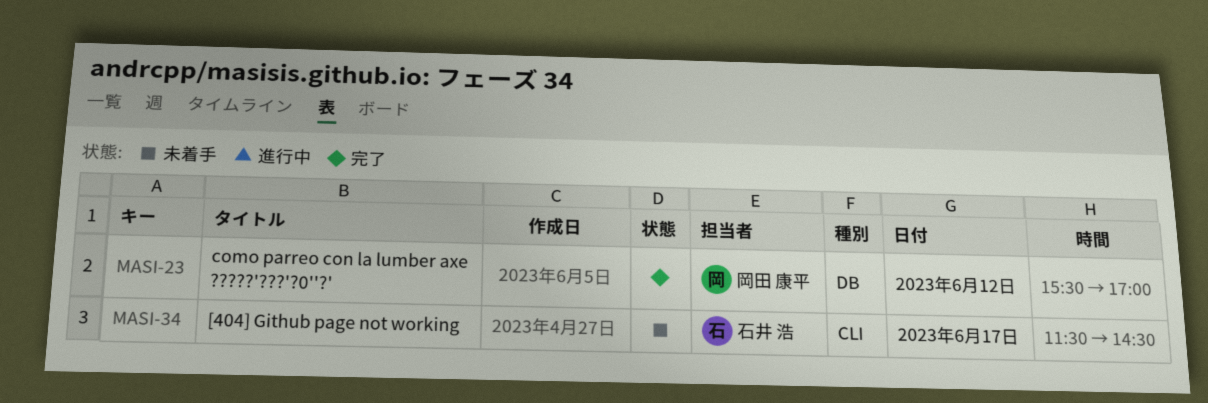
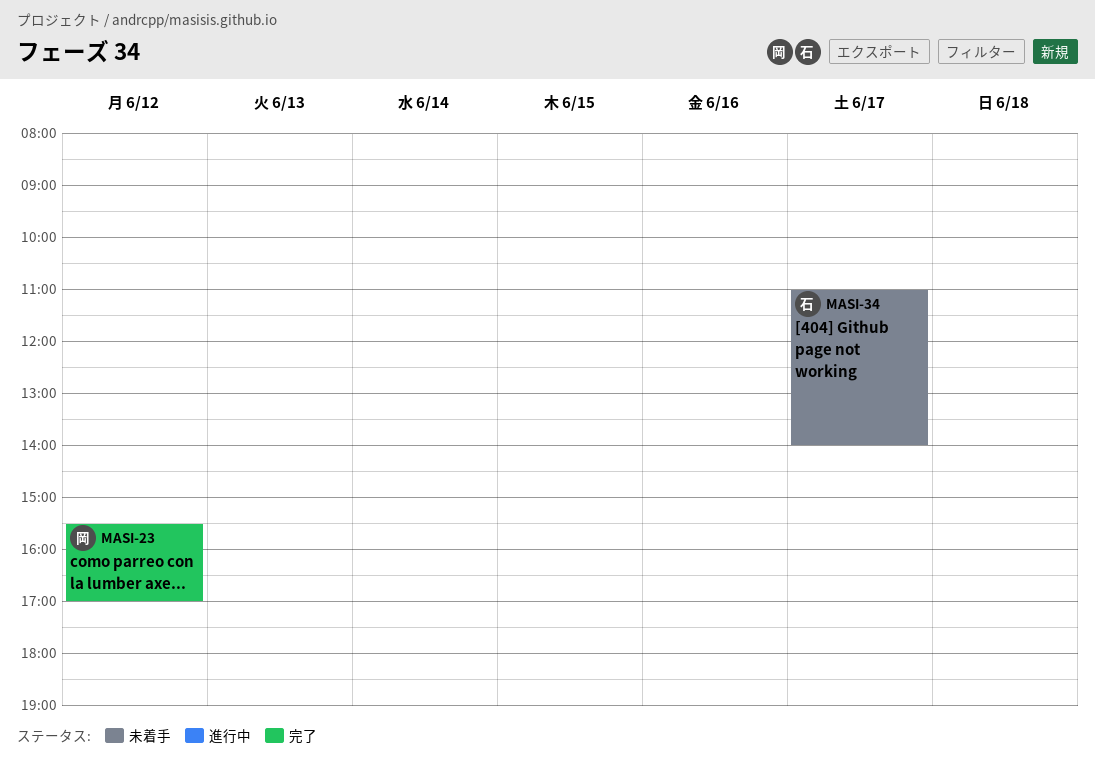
MASI-34, begins: 11:30 -> 11:00
MASI-34, ends: 14:30 -> 14:00

